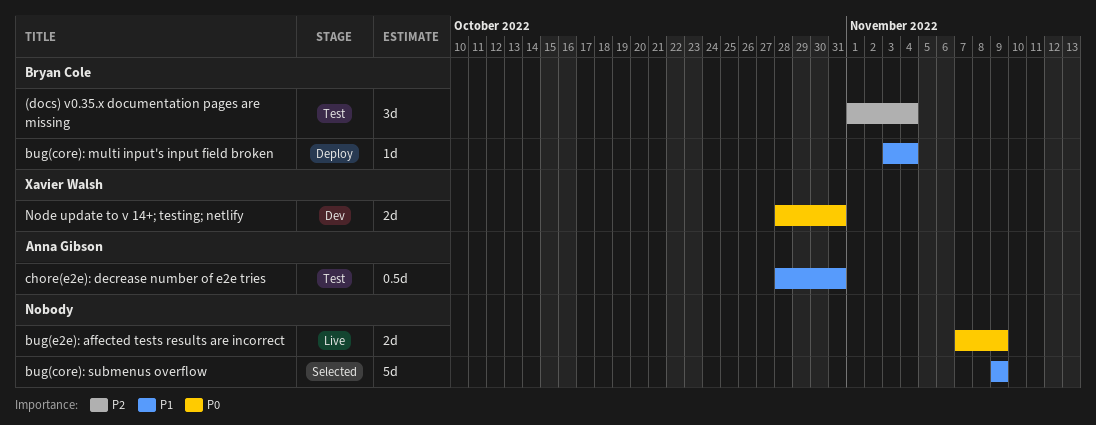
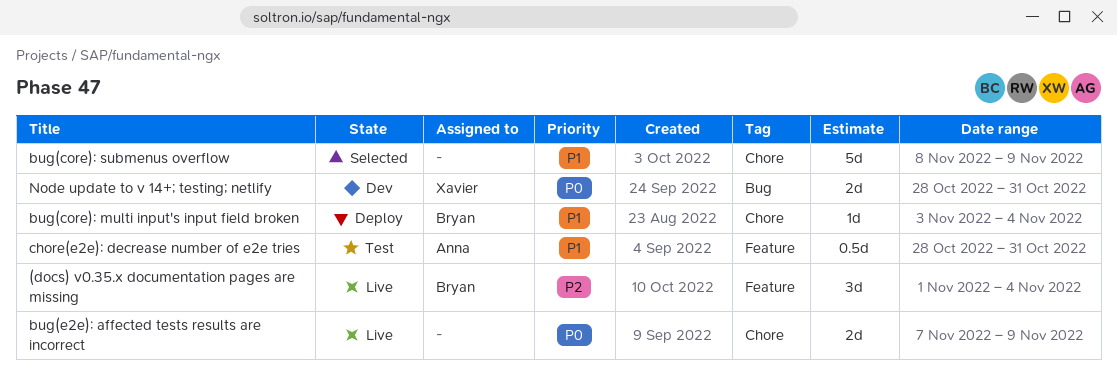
(docs) v0.35.x documentation pages are missing, status: Test -> Live
bug(core): submenus overflow, start: Nov 9 -> Nov 8

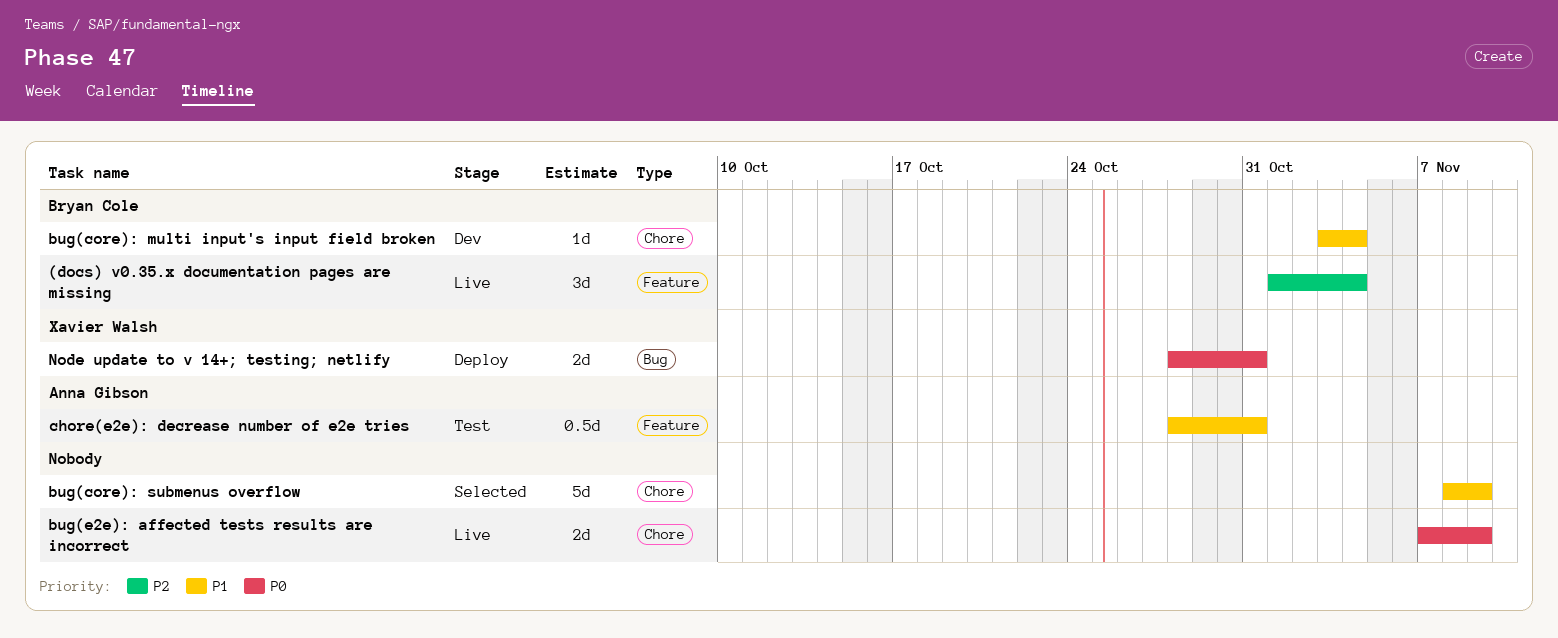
bug(core): multi input's input field broken, status: Deploy -> Dev
Node update to v 14+; testing; netlify, status: Dev -> Deploy

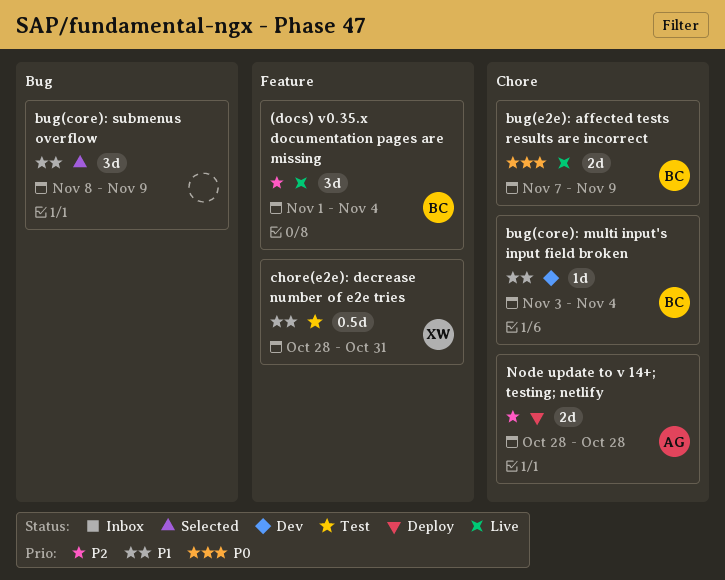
bug(core): submenus overflow, label: Chore -> Bug
bug(core): submenus overflow, estimate: 5d -> 3d
bug(e2e): affected tests results are incorrect, owner: none -> Bryan Cole
chore(e2e): decrease number of e2e tries, owner: Anna Gibson -> Xavier Walsh
Node update to v 14+; testing; netlify, owner: Xavier Walsh -> Anna Gibson
Node update to v 14+; testing; netlify, priority: P0 -> P2
Node update to v 14+; testing; netlify, label: Bug -> Chore
Node update to v 14+; testing; netlify, due: Oct 31 -> Oct 28

